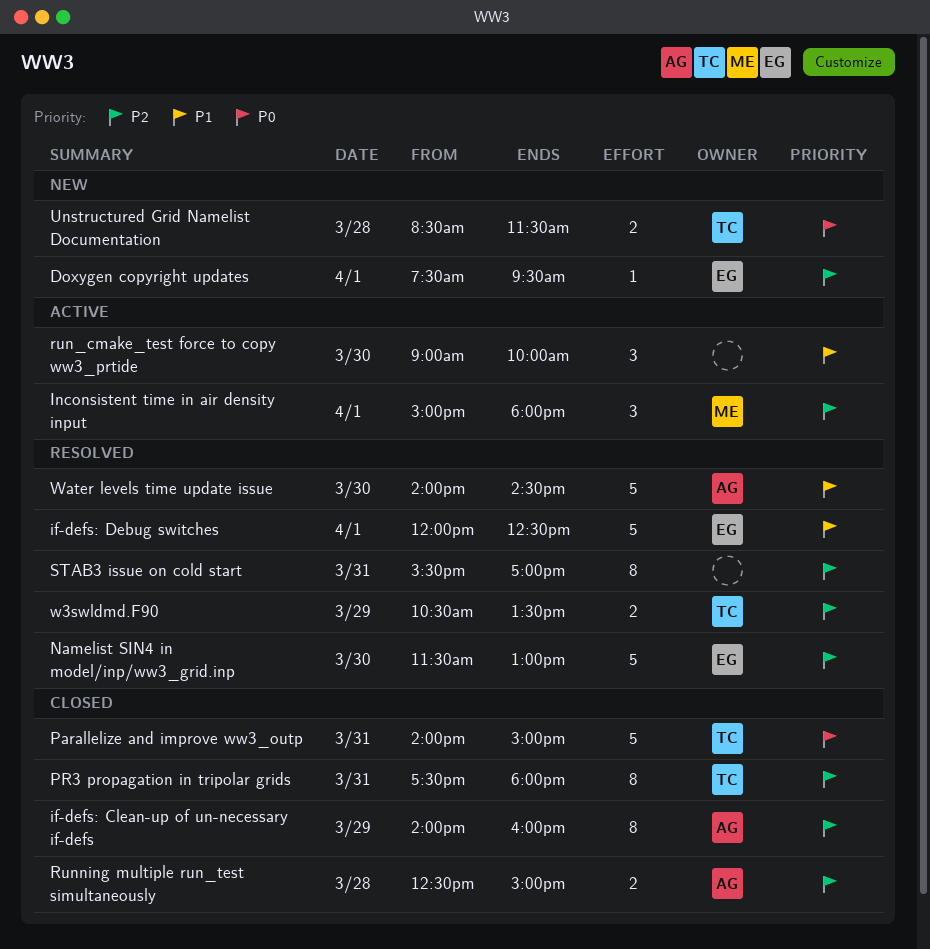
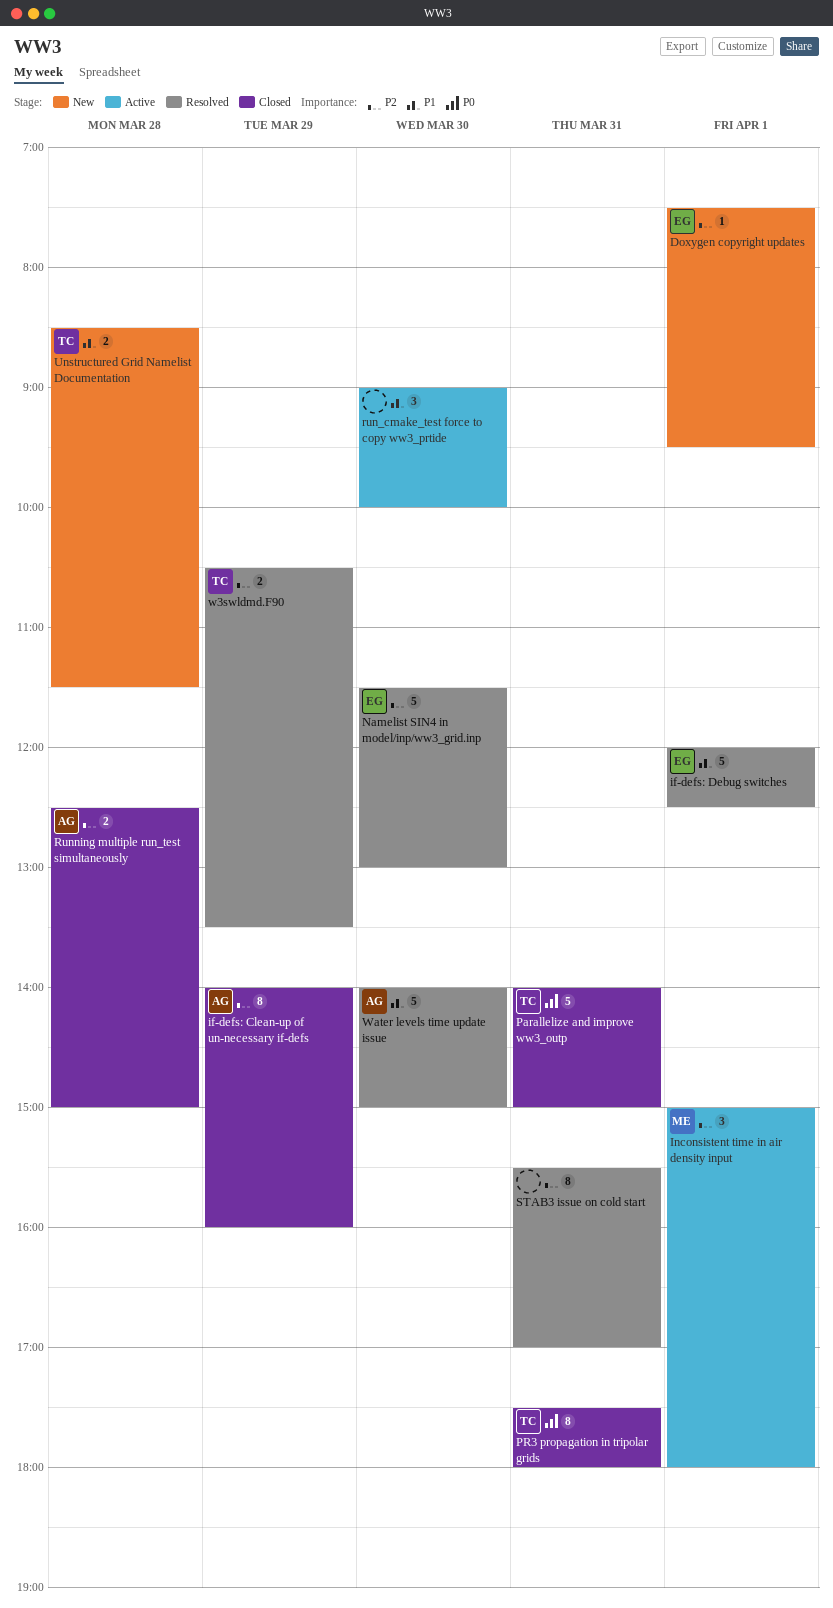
PR3 propagation in tripolar grids, priority: P2 -> P0
Unstructured Grid Namelist Documentation, priority: P0 -> P1
Water levels time update issue, ends: 14:30 -> 15:00

